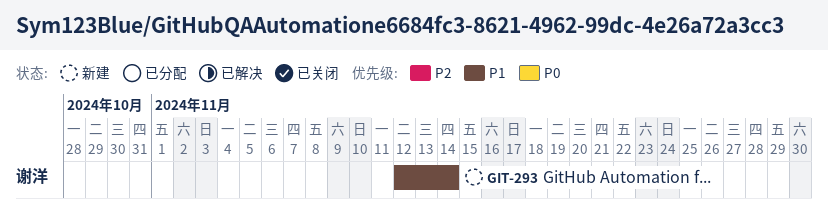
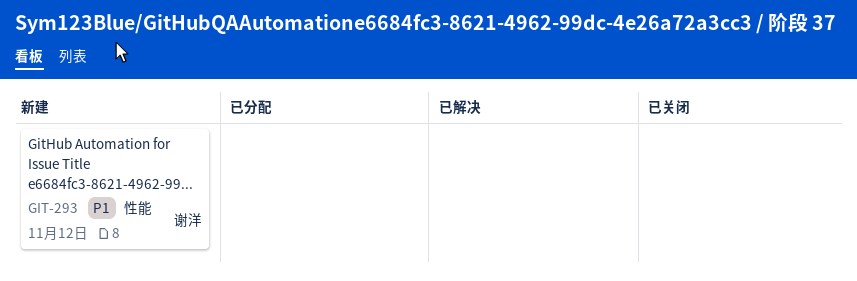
GIT-293, due: Nov 14 -> Nov 12

